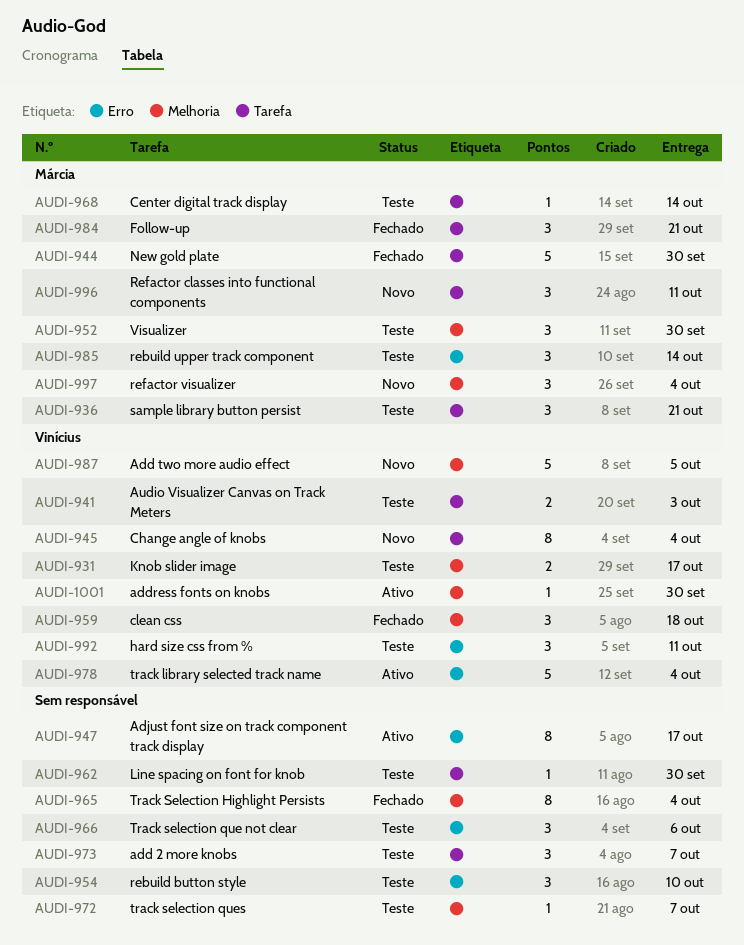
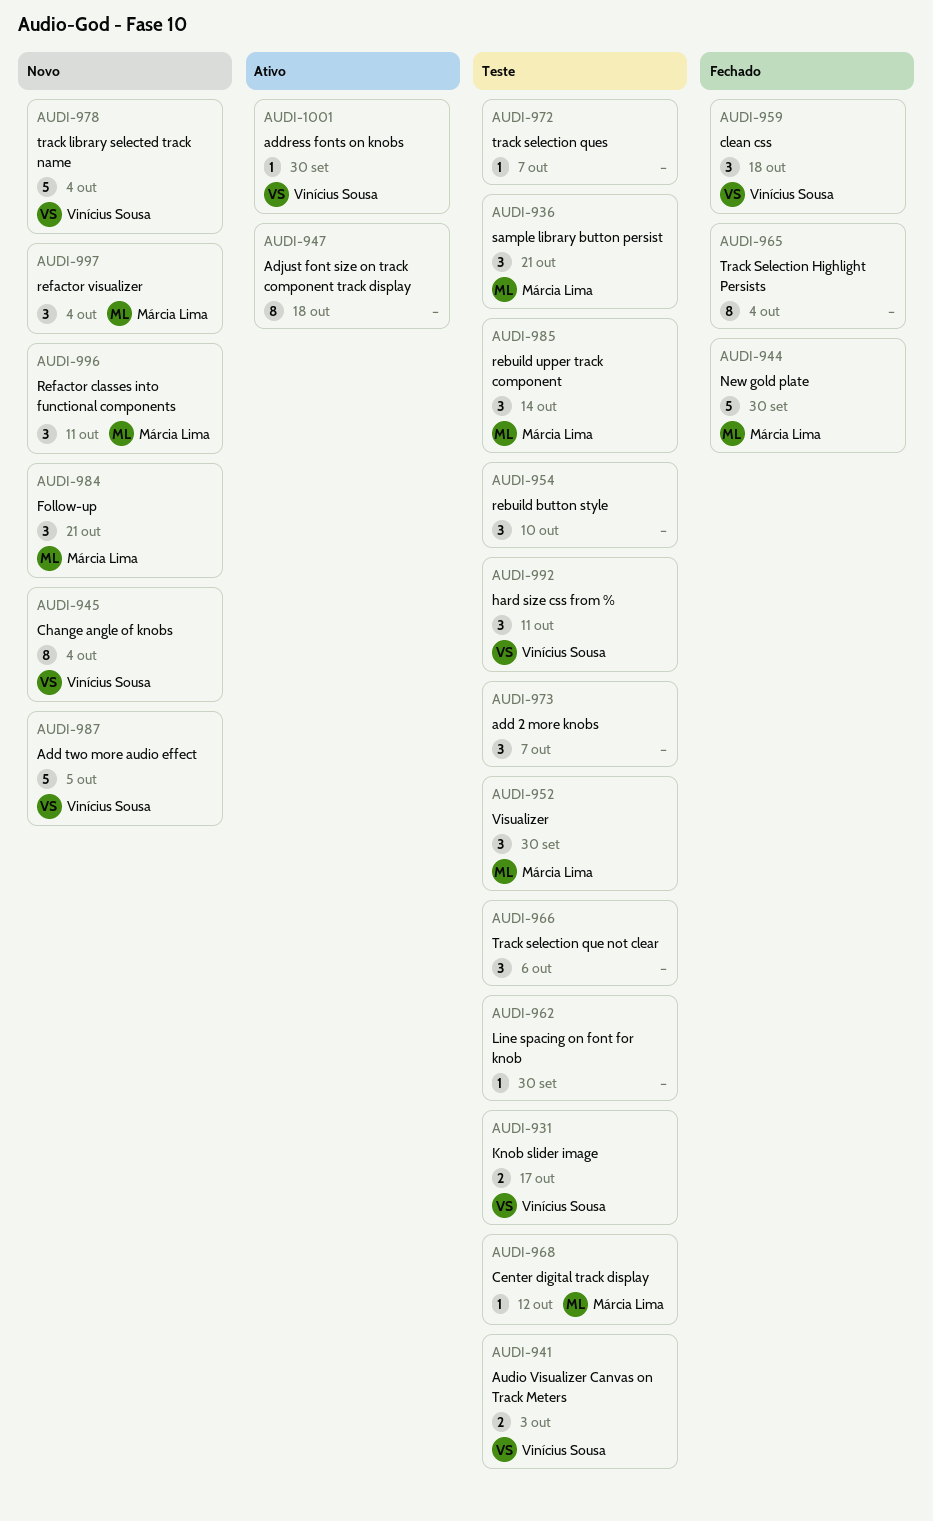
AUDI-947, due: Oct 17 -> Oct 18
AUDI-968, due: Oct 14 -> Oct 12
AUDI-978, status: Ativo -> Novo
AUDI-984, status: Fechado -> Novo

